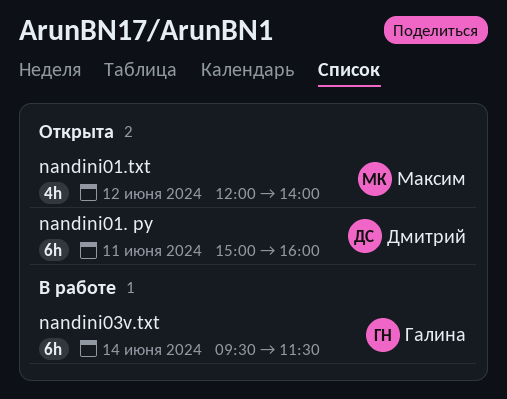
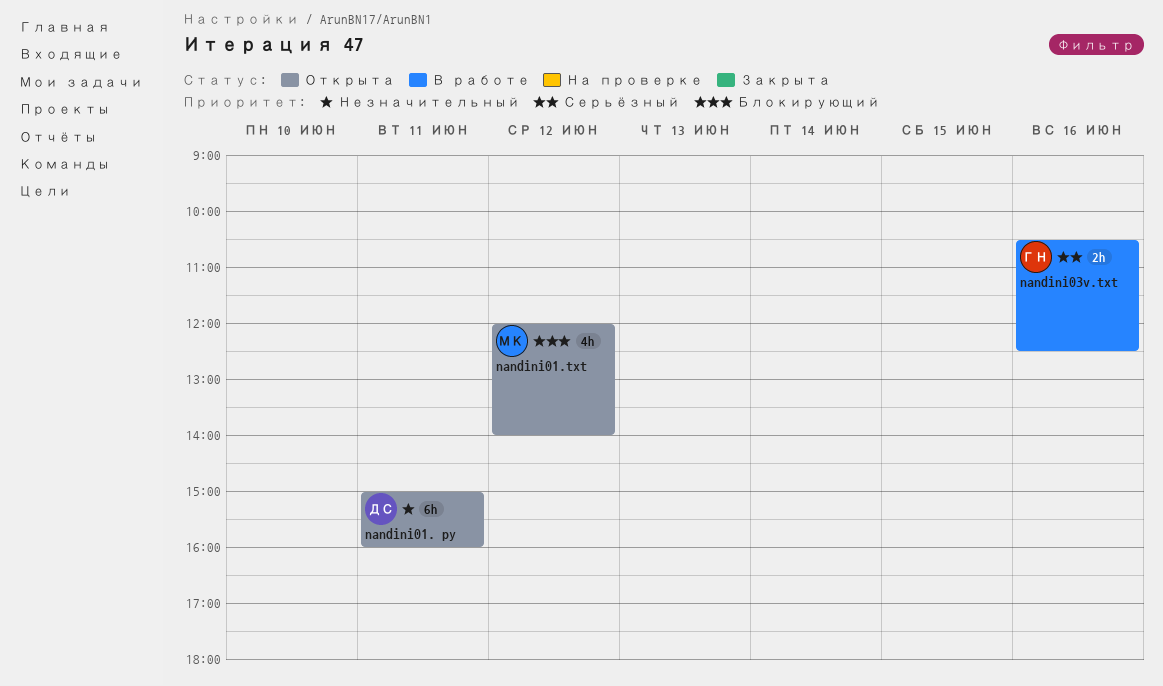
nandini03v.txt, estimate: 6h -> 2h
nandini03v.txt, day: Jun 14 -> Jun 16
nandini03v.txt, begins: 09:30 -> 10:30
nandini03v.txt, ends: 11:30 -> 12:30

